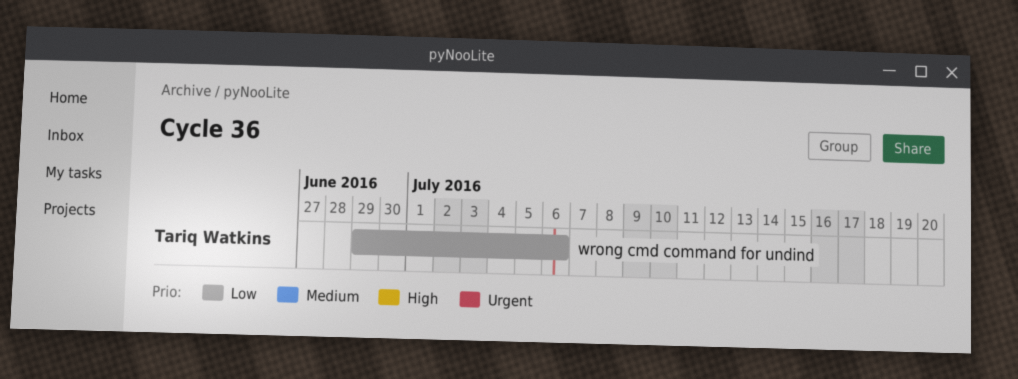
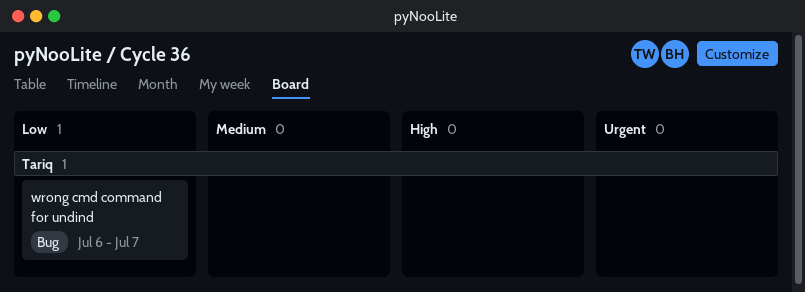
wrong cmd command for undind, start: Jun 29 -> Jul 6
wrong cmd command for undind, due: Jul 6 -> Jul 7

